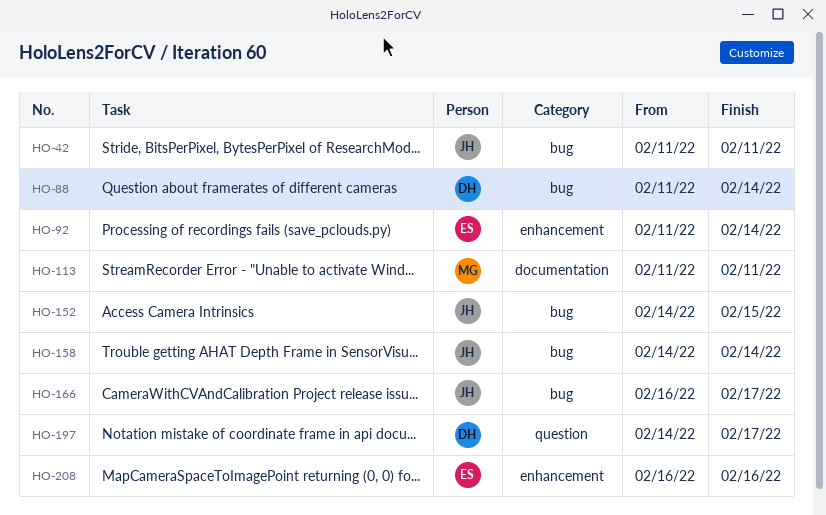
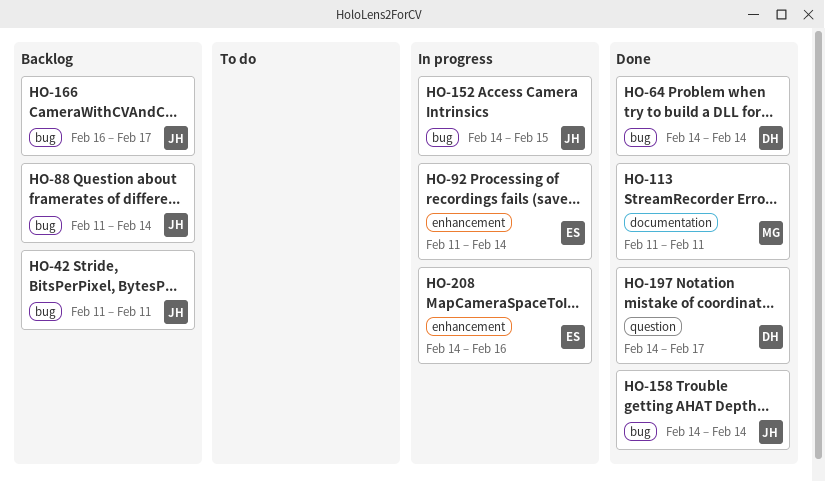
HO-64: none -> present
HO-88, owner: DH -> JH
HO-208, start: Feb 16 -> Feb 14

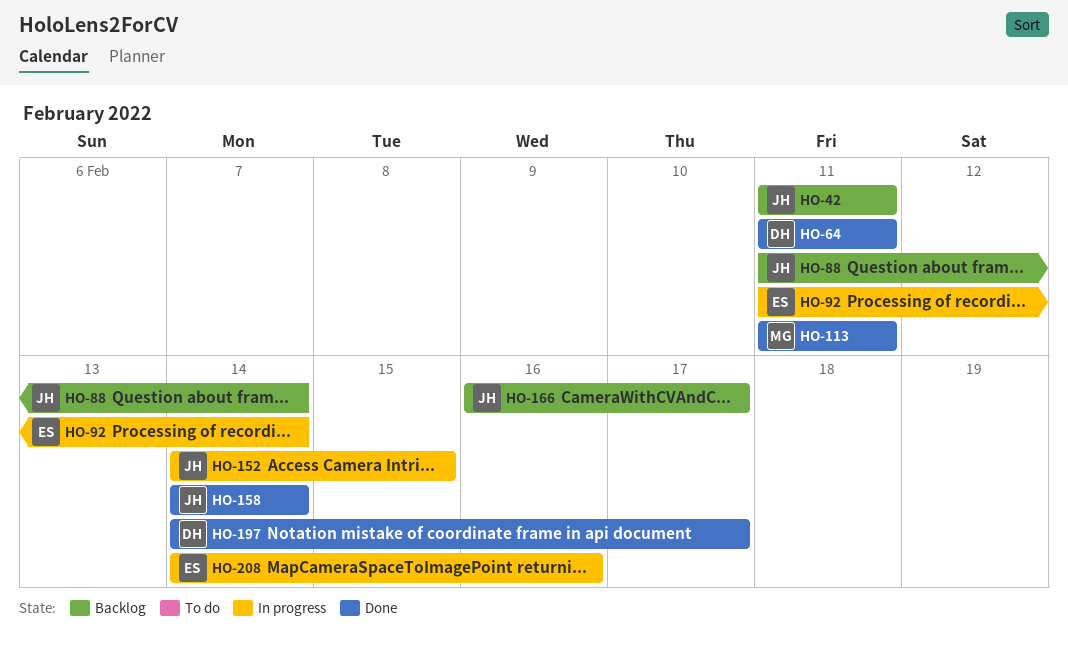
HO-64, start: Feb 14 -> Feb 11
HO-64, due: Feb 14 -> Feb 11

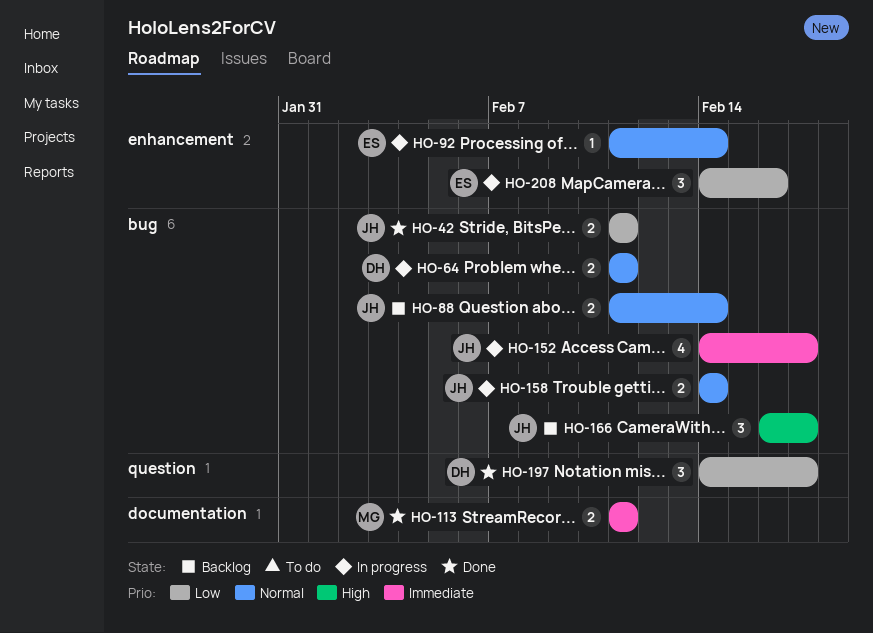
HO-42, status: Backlog -> Done
HO-64, status: Done -> In progress
HO-152, due: Feb 15 -> Feb 17
HO-158, status: Done -> In progress

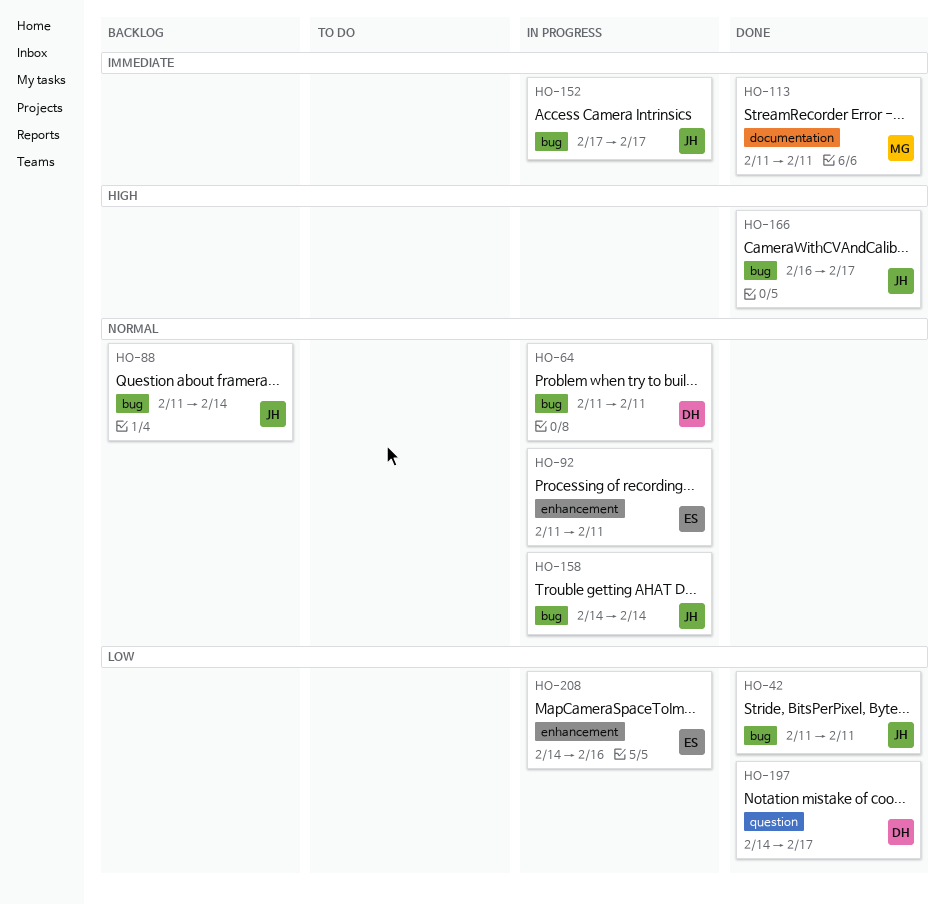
HO-92, due: Feb 14 -> Feb 11
HO-152, start: Feb 14 -> Feb 17
HO-166, status: Backlog -> Done

